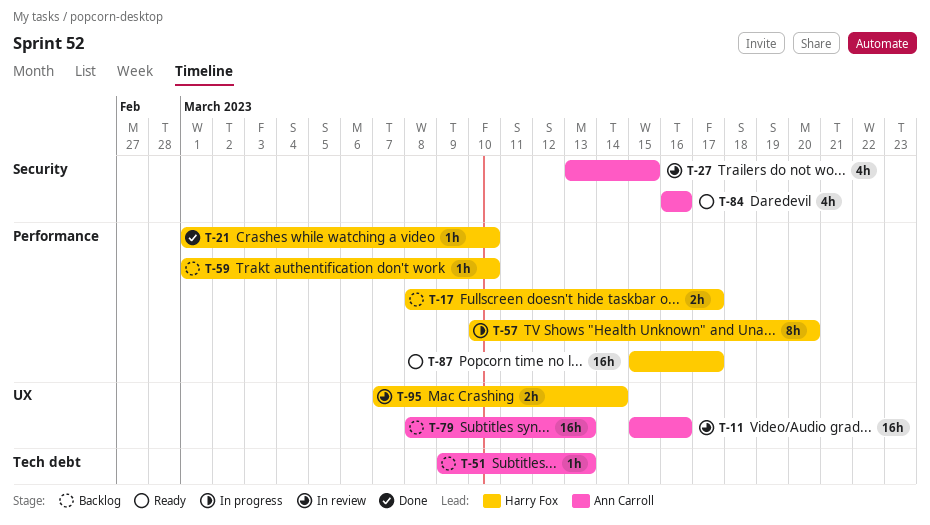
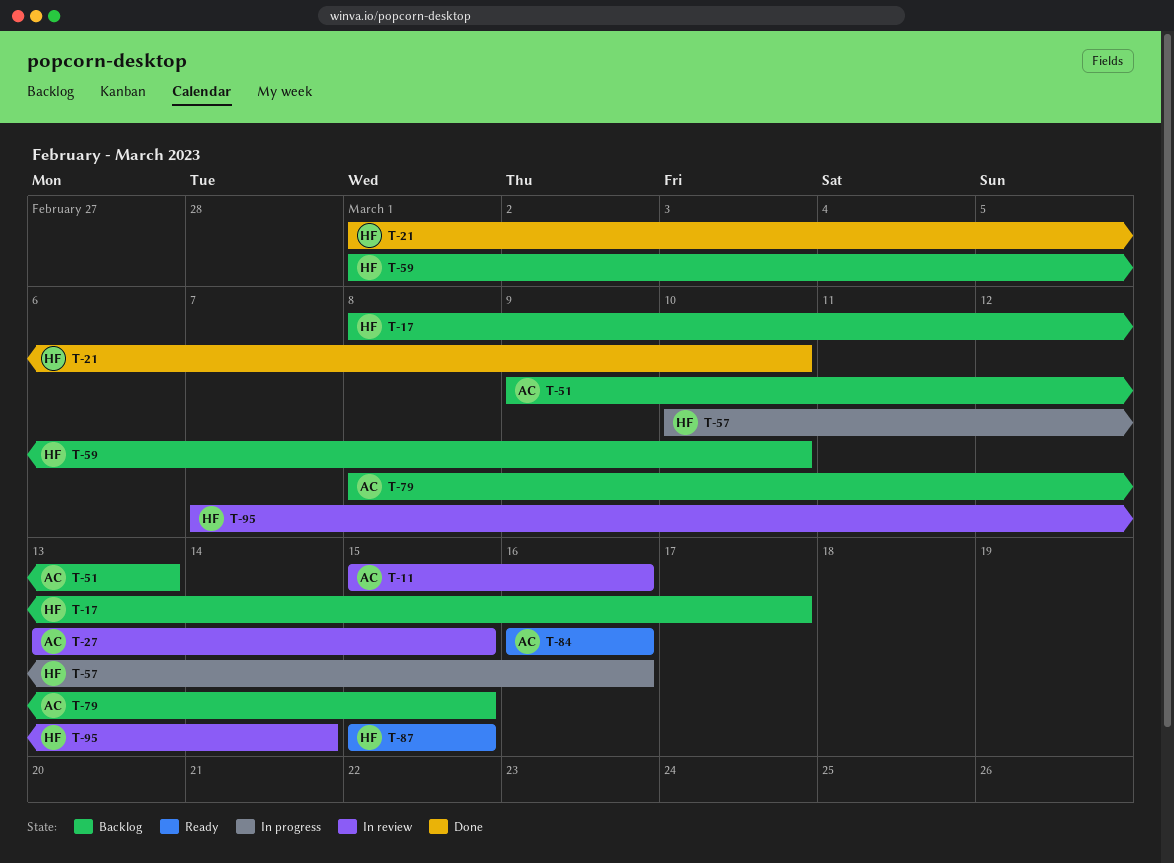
T-57, due: Mar 20 -> Mar 16
T-79, due: Mar 13 -> Mar 15
T-87, due: Mar 17 -> Mar 15

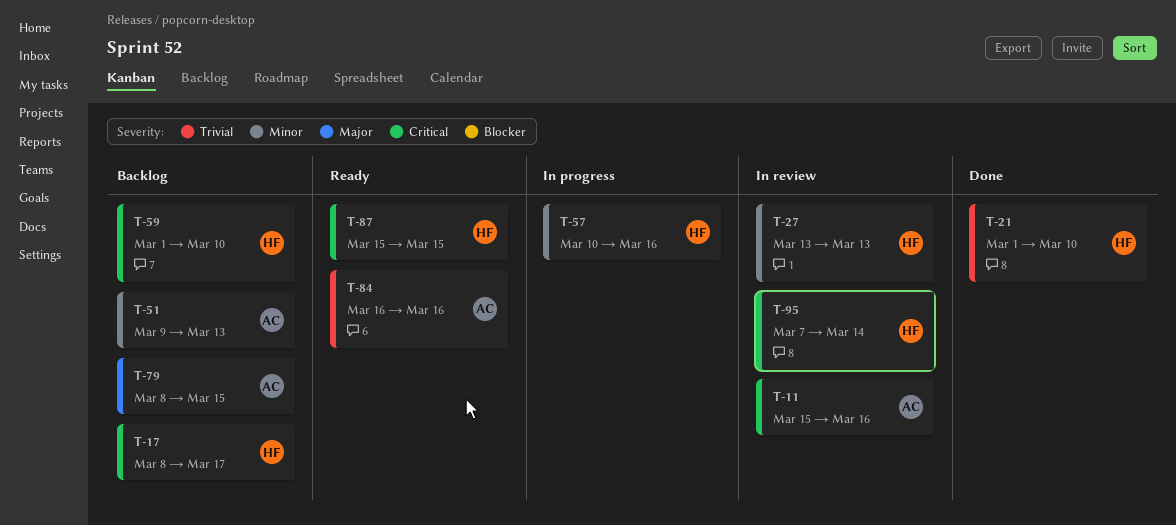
T-27, owner: AC -> HF
T-27, due: Mar 15 -> Mar 13

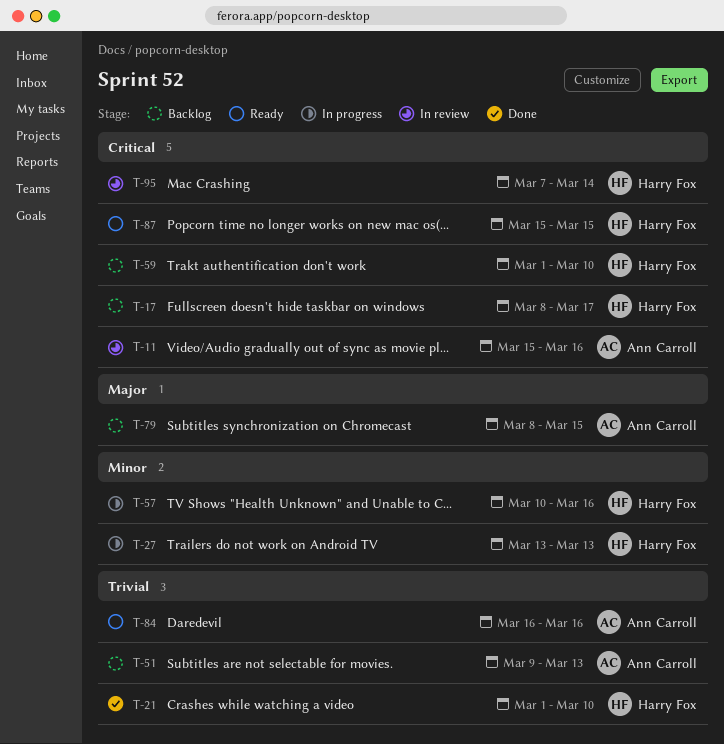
T-27, status: In review -> In progress
T-51, priority: Minor -> Trivial

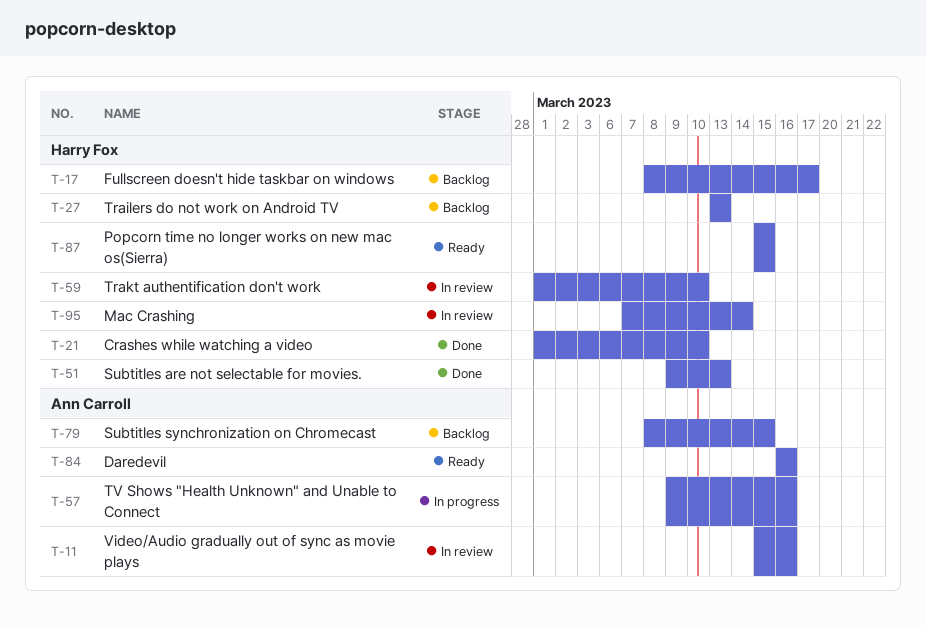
T-27, status: In progress -> Backlog
T-51, status: Backlog -> Done
T-51, owner: Ann Carroll -> Harry Fox
T-57, owner: Harry Fox -> Ann Carroll
T-57, start: Mar 10 -> Mar 9
T-59, status: Backlog -> In review

